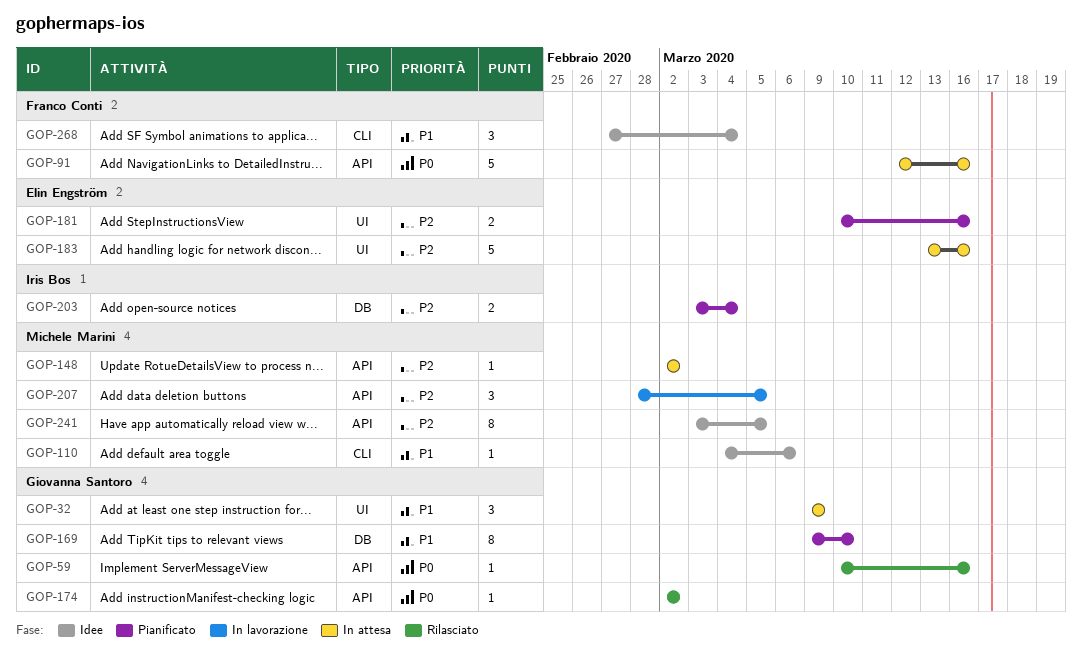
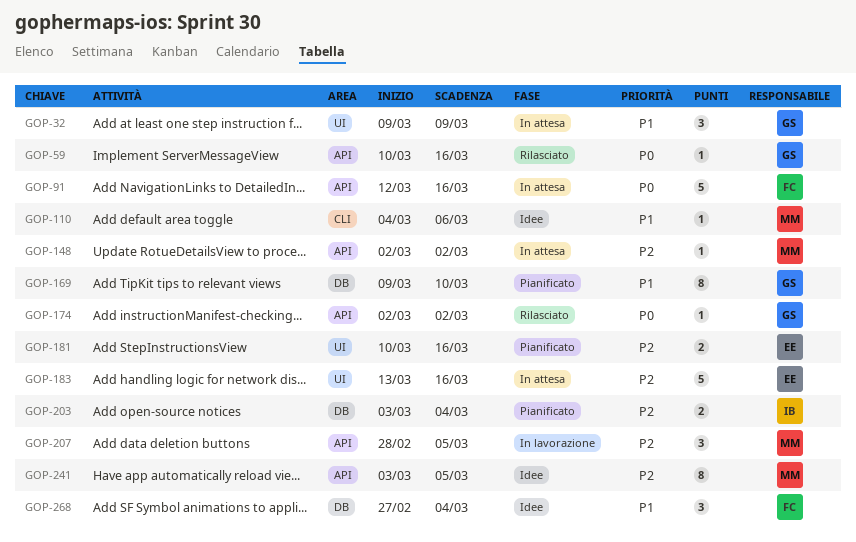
GOP-268, label: CLI -> DB

